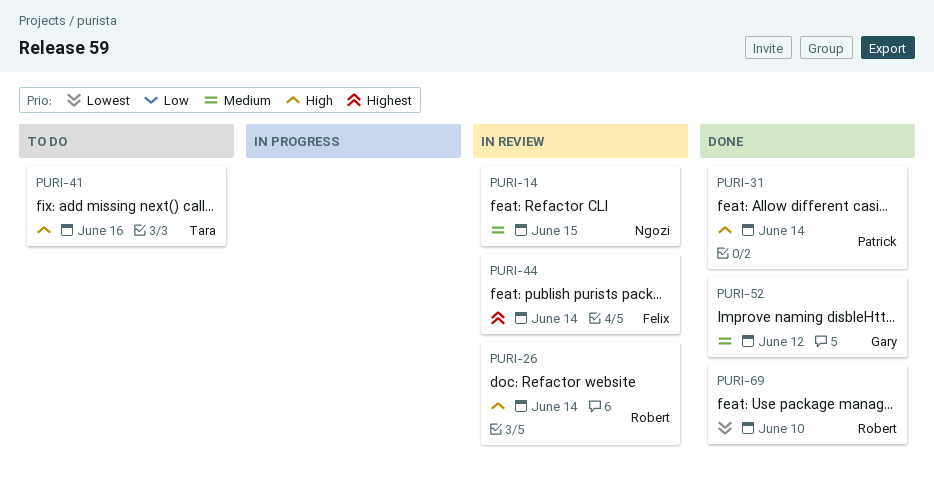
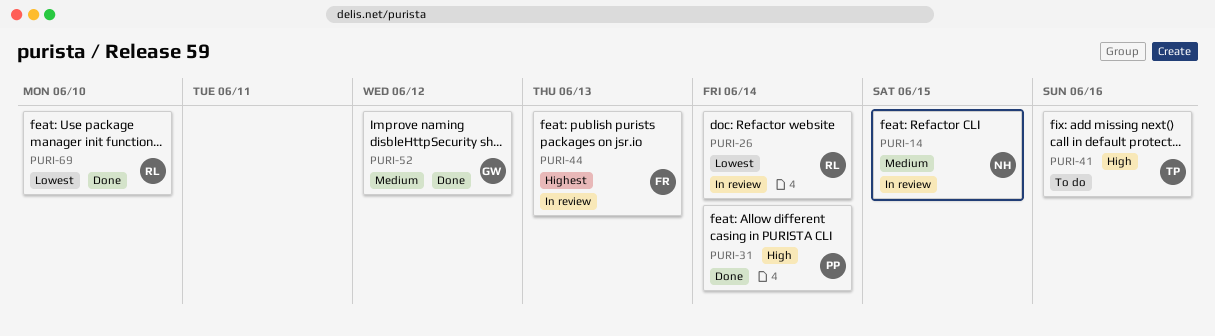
PURI-26, priority: High -> Lowest
PURI-44, due: Jun 14 -> Jun 13

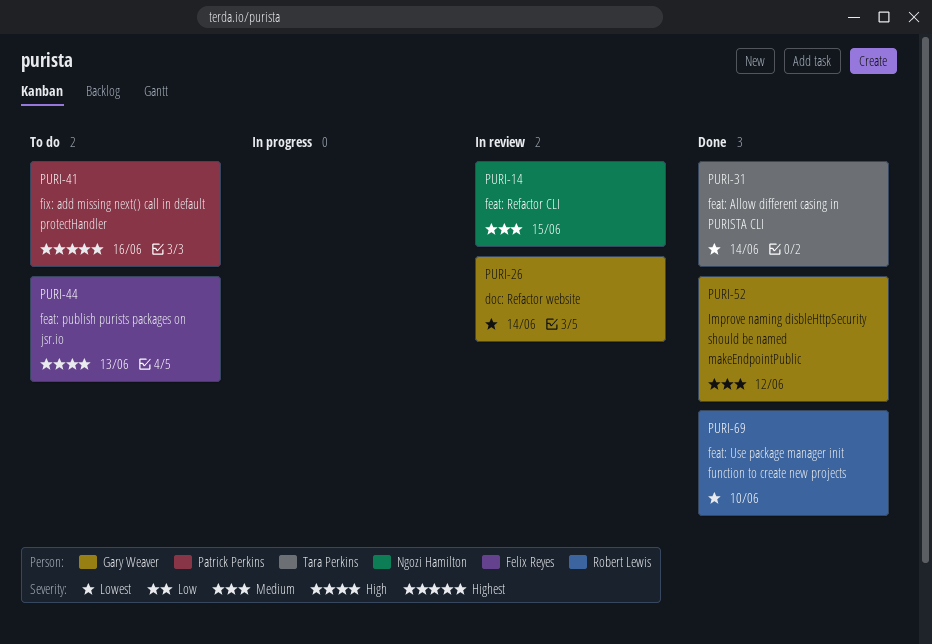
PURI-26, owner: Robert Lewis -> Gary Weaver
PURI-31, owner: Patrick Perkins -> Tara Perkins
PURI-31, priority: High -> Lowest
PURI-41, owner: Tara Perkins -> Patrick Perkins
PURI-41, priority: High -> Highest
PURI-44, status: In review -> To do
PURI-44, priority: Highest -> High

